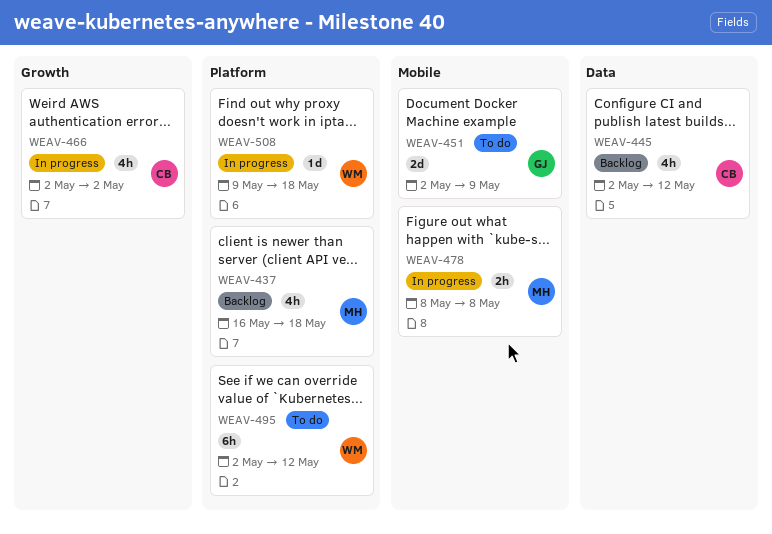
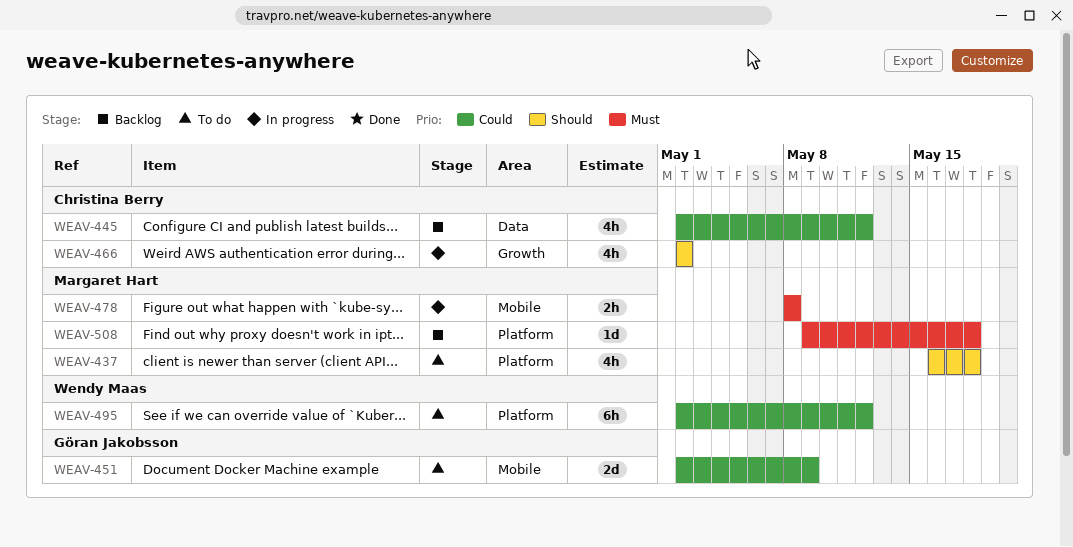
WEAV-437, status: Backlog -> To do
WEAV-508, status: In progress -> Backlog
WEAV-508, owner: Wendy Maas -> Margaret Hart

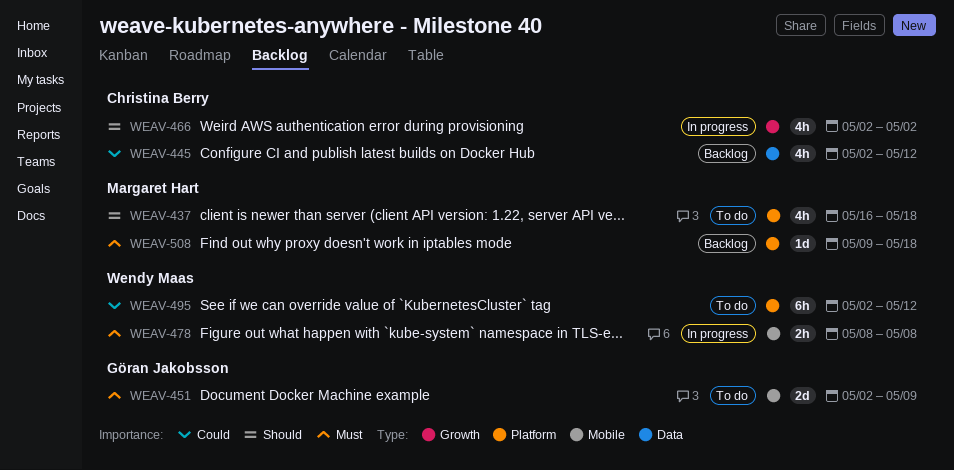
WEAV-451, priority: Could -> Must
WEAV-478, owner: Margaret Hart -> Wendy Maas

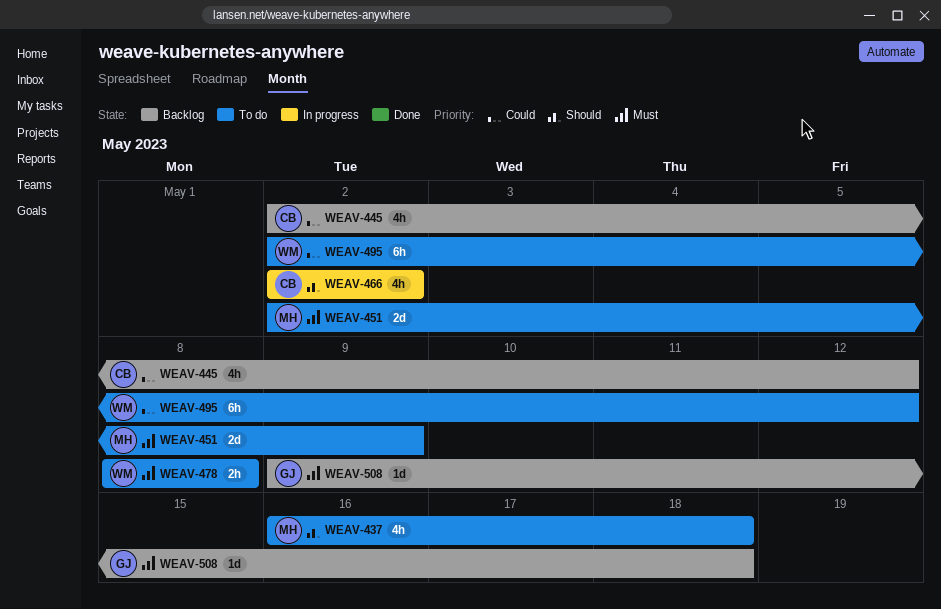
WEAV-451, owner: Göran Jakobsson -> Margaret Hart
WEAV-478, status: In progress -> To do
WEAV-508, owner: Margaret Hart -> Göran Jakobsson

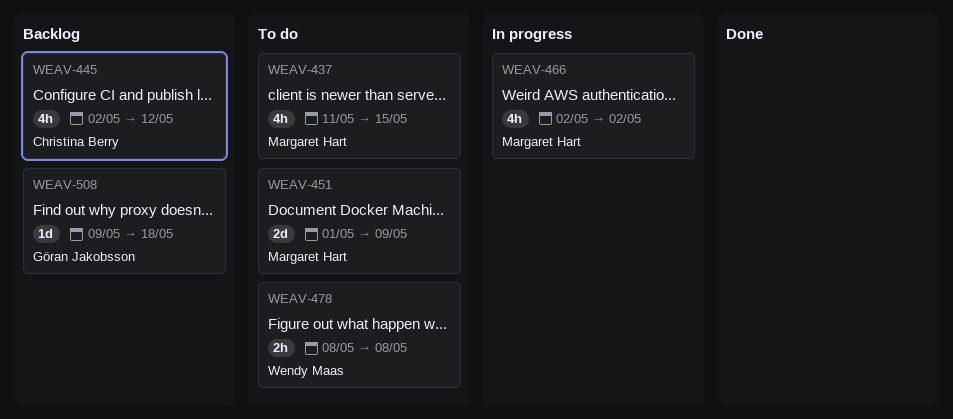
WEAV-437, start: May 16 -> May 11
WEAV-437, due: May 18 -> May 15
WEAV-451, start: May 2 -> May 1
WEAV-466, owner: Christina Berry -> Margaret Hart
WEAV-495: present -> none

